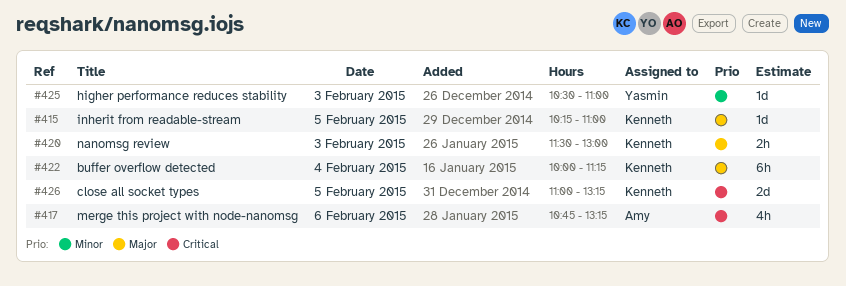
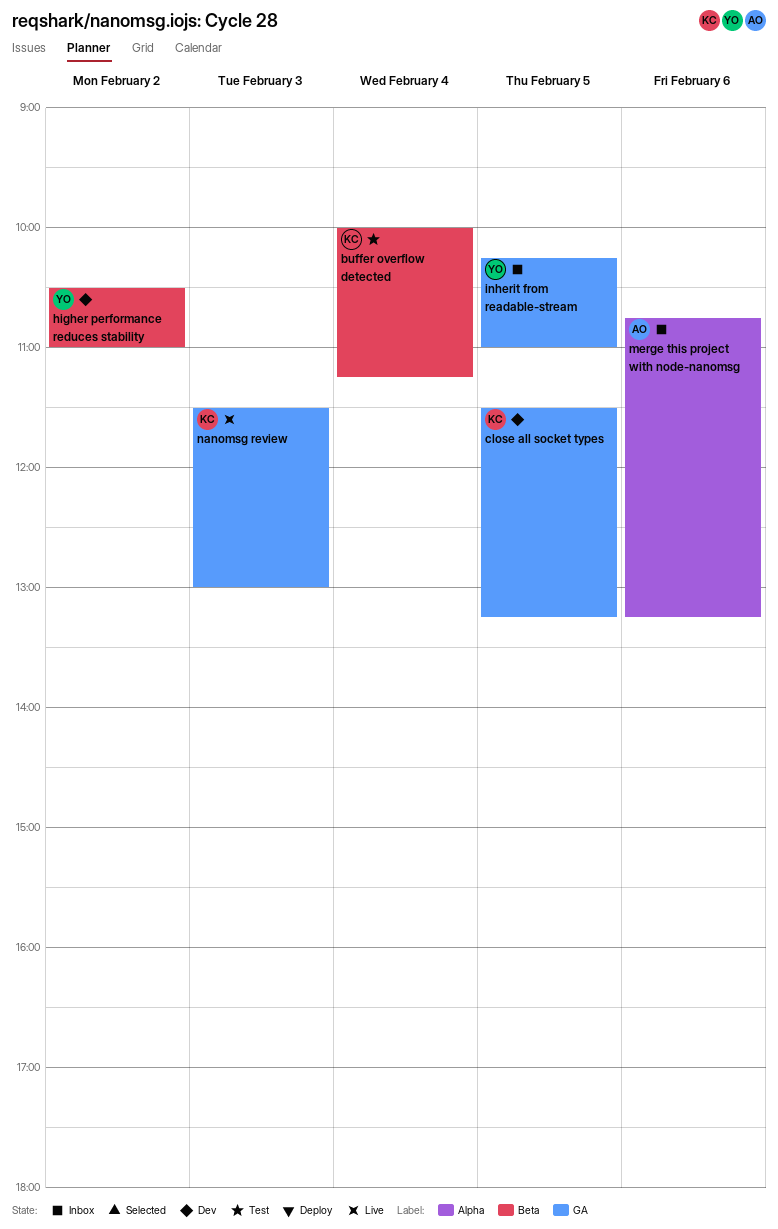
close all socket types, begins: 11:00 -> 11:30
higher performance reduces stability, day: Feb 3 -> Feb 2
inherit from readable-stream, owner: Kenneth -> Yasmin

